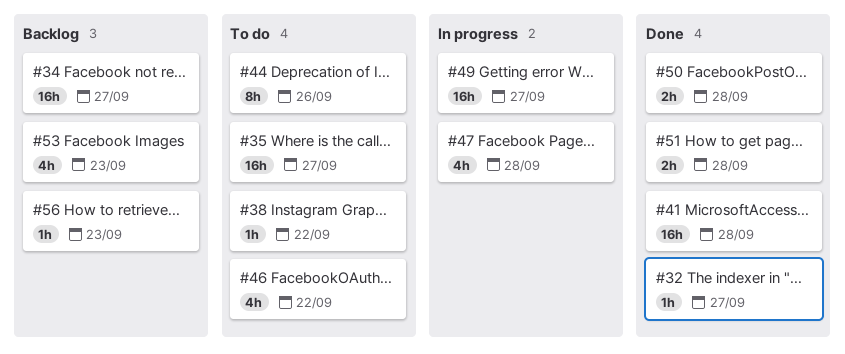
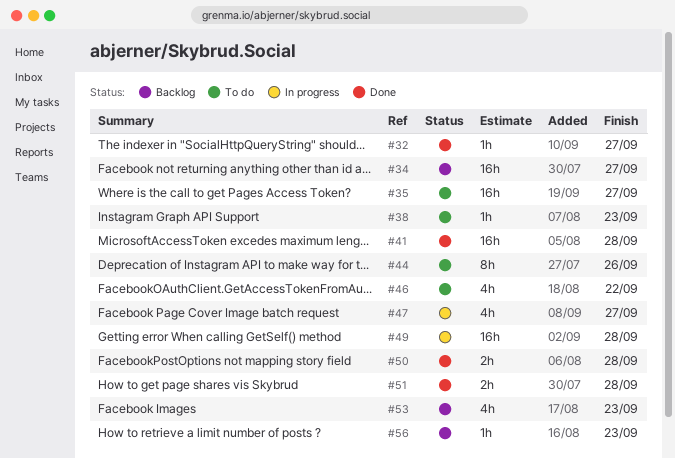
#38, due: Sep 22 -> Sep 23
#47, due: Sep 28 -> Sep 27
#49, due: Sep 27 -> Sep 28

